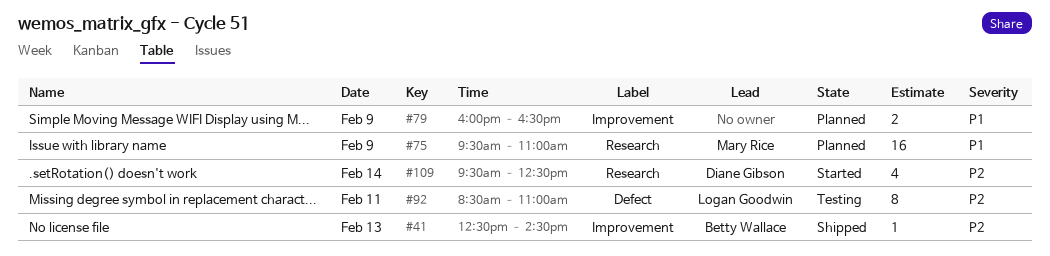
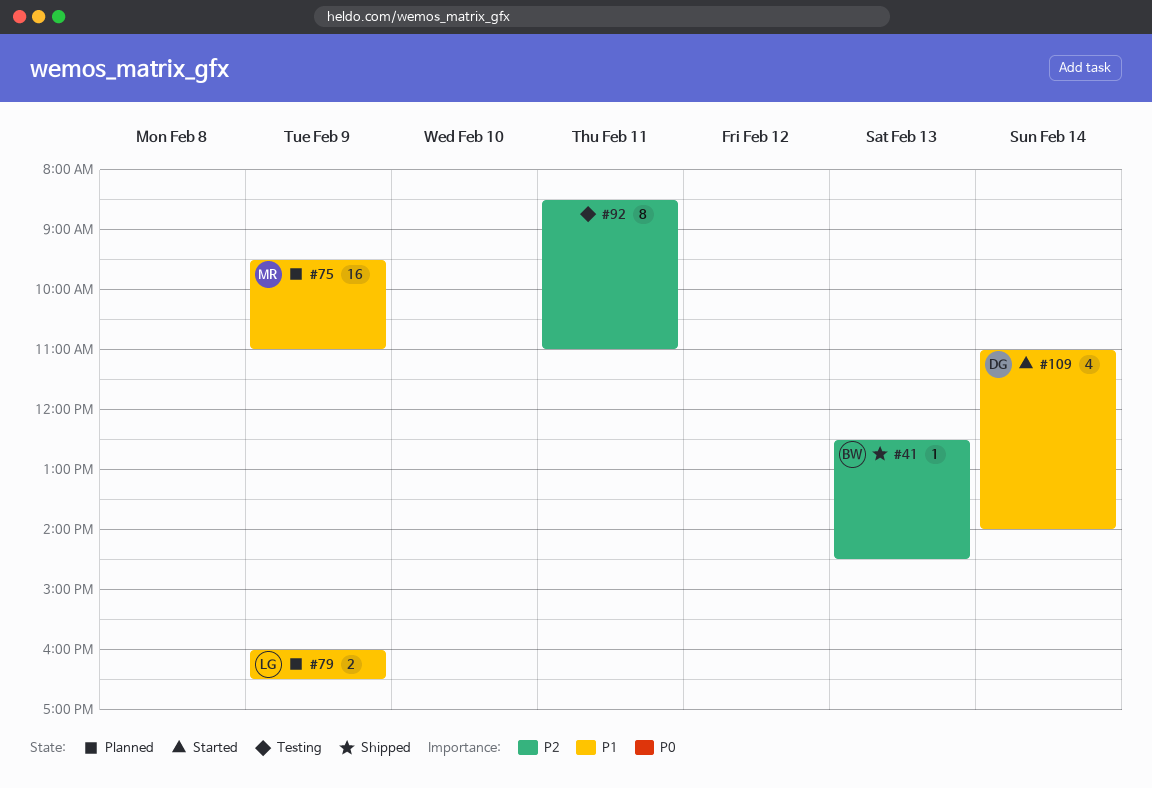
#79, owner: none -> Logan Goodwin
#92, owner: Logan Goodwin -> none
#109, priority: P2 -> P1
#109, begins: 09:30 -> 11:00
#109, ends: 12:30 -> 14:00

